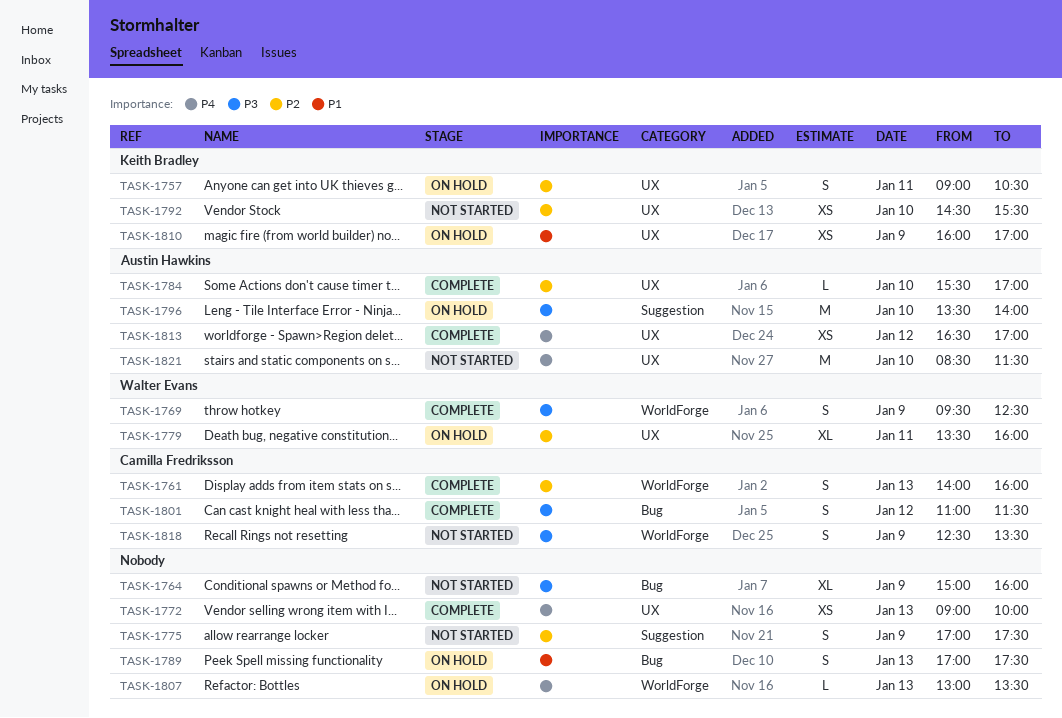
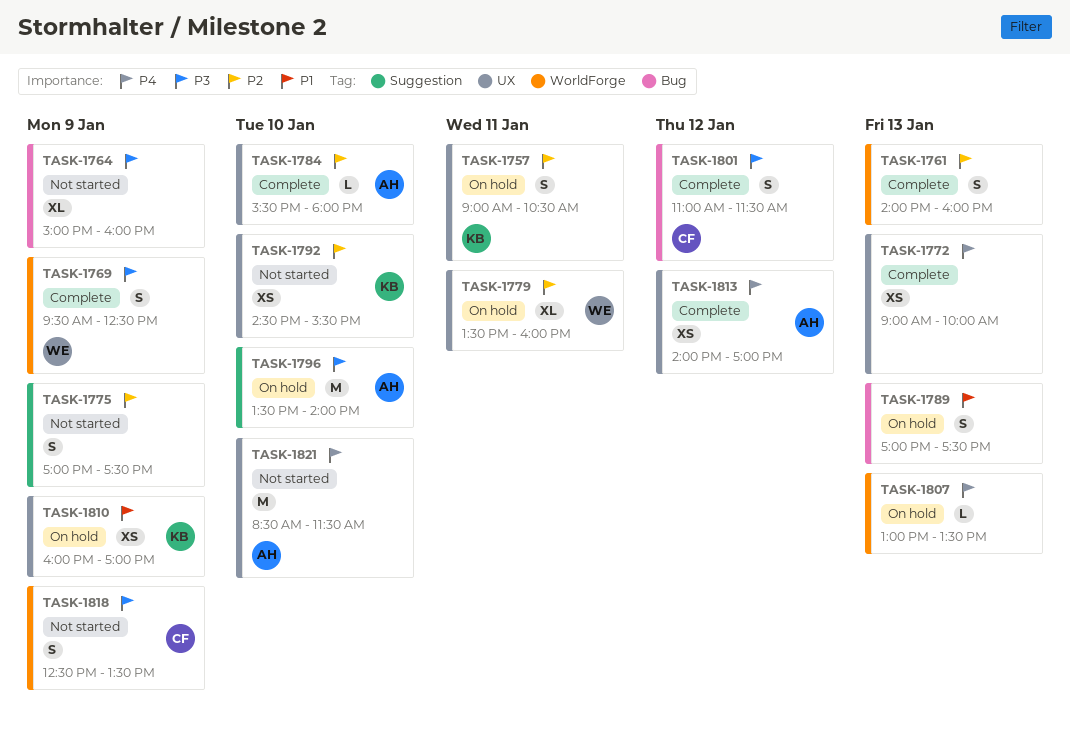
TASK-1761, owner: Camilla Fredriksson -> none
TASK-1784, ends: 17:00 -> 18:00
TASK-1813, begins: 16:30 -> 14:00

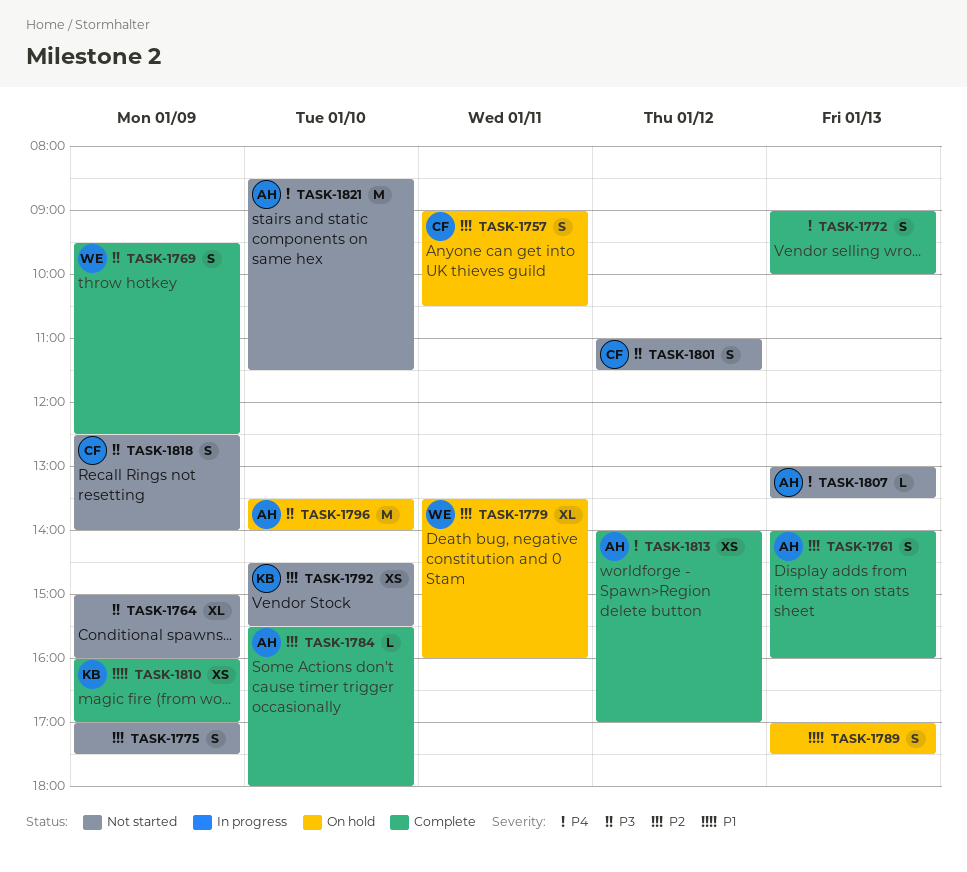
TASK-1757, owner: KB -> CF
TASK-1761, owner: none -> AH
TASK-1772, estimate: XS -> S
TASK-1801, status: Complete -> Not started
TASK-1807, status: On hold -> Not started
TASK-1807, owner: none -> AH
TASK-1810, status: On hold -> Complete
TASK-1818, ends: 13:30 -> 14:00

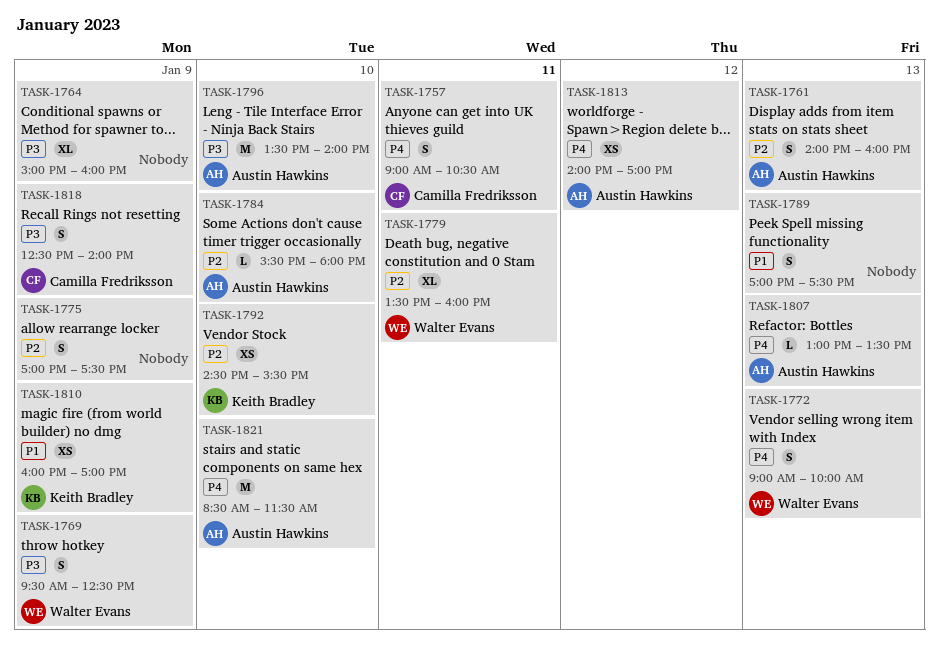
TASK-1757, priority: P2 -> P4
TASK-1772, owner: none -> Walter Evans
TASK-1801: present -> none

